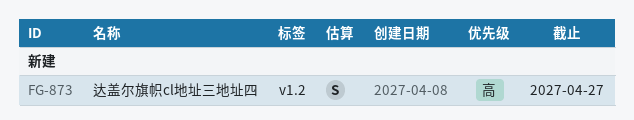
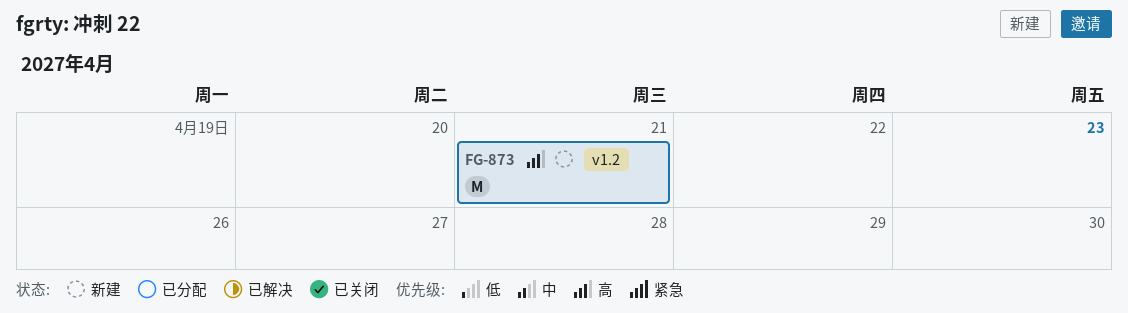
FG-873, estimate: S -> M
FG-873, due: Apr 27 -> Apr 21

